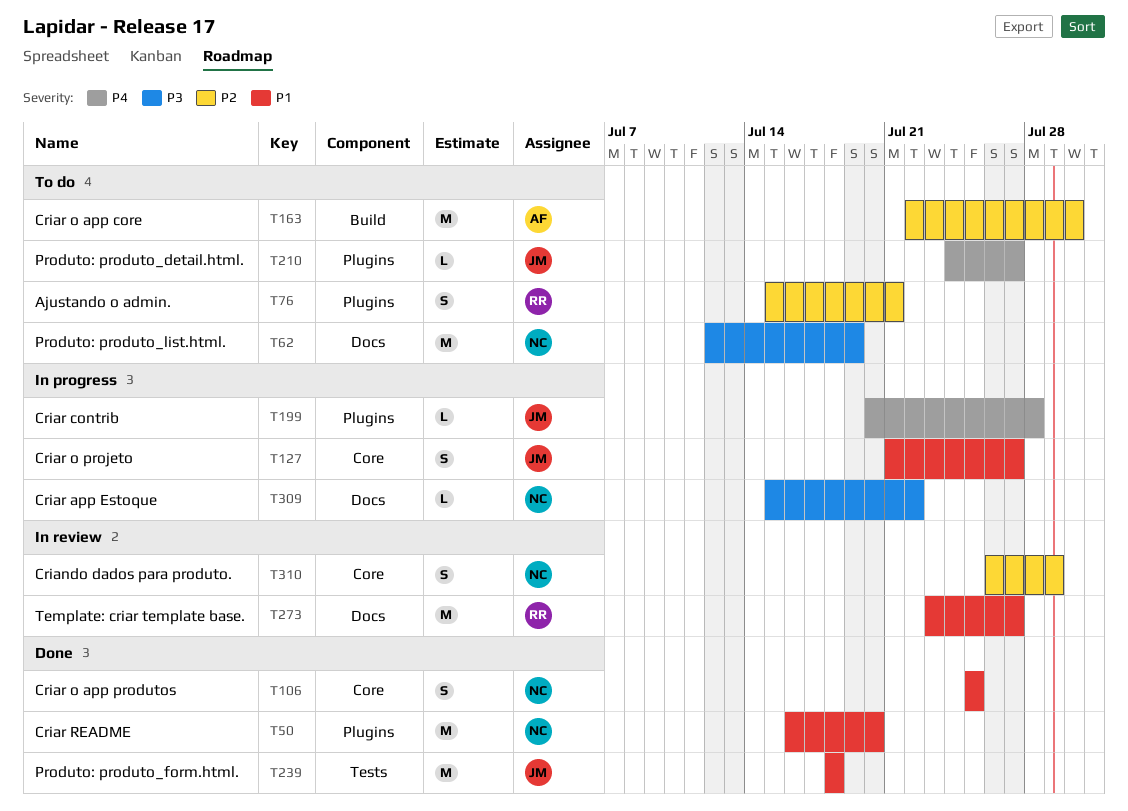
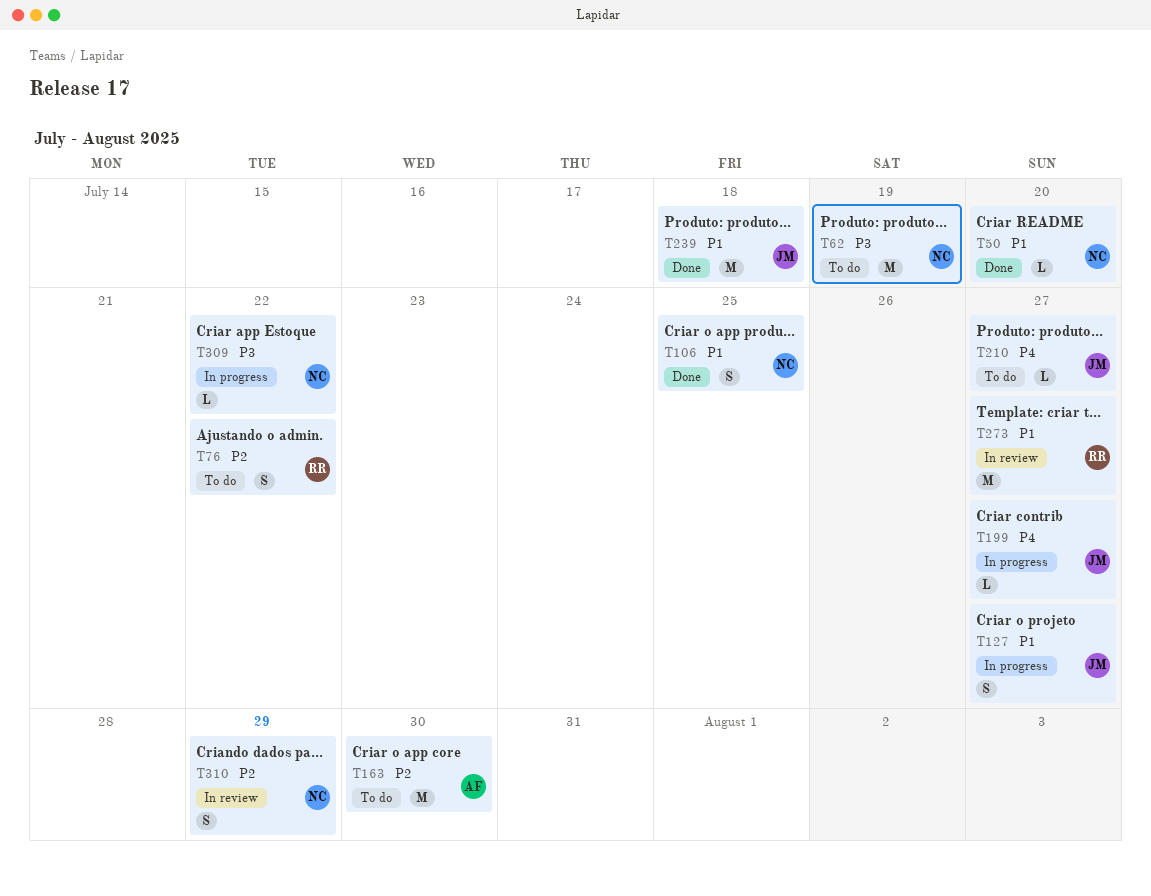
T50, estimate: M -> L
T76, due: Jul 21 -> Jul 22
T199, due: Jul 28 -> Jul 27

